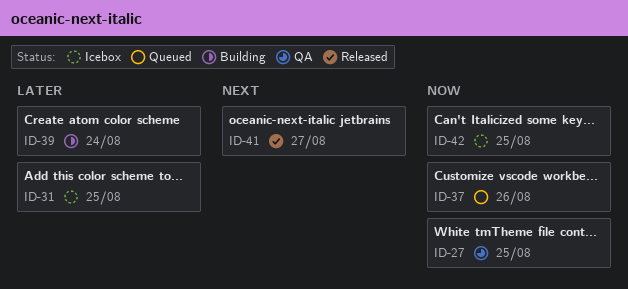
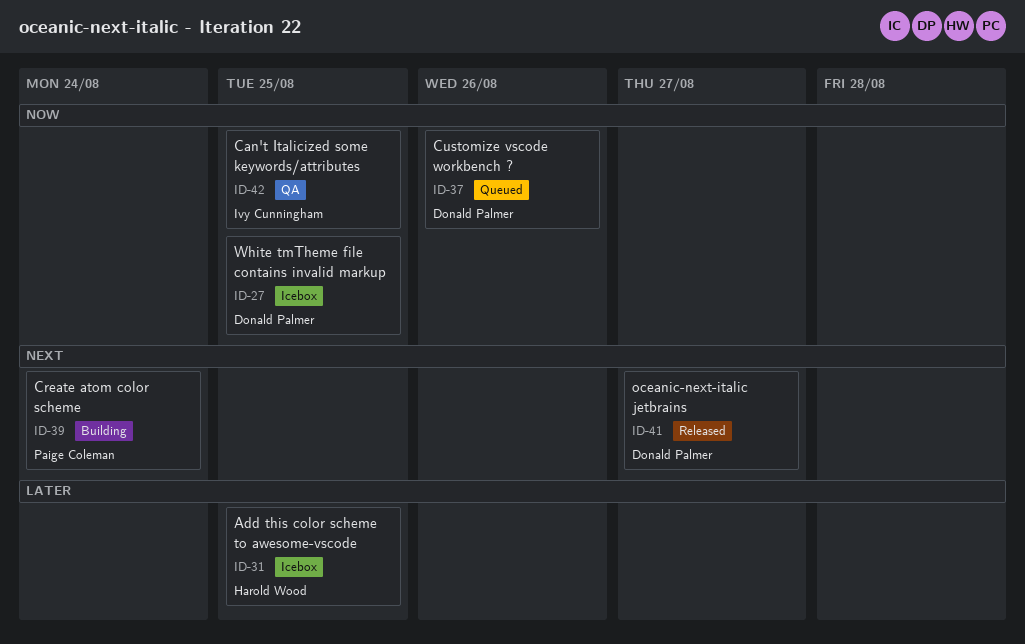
ID-27, status: QA -> Icebox
ID-39, priority: Later -> Next
ID-42, status: Icebox -> QA

